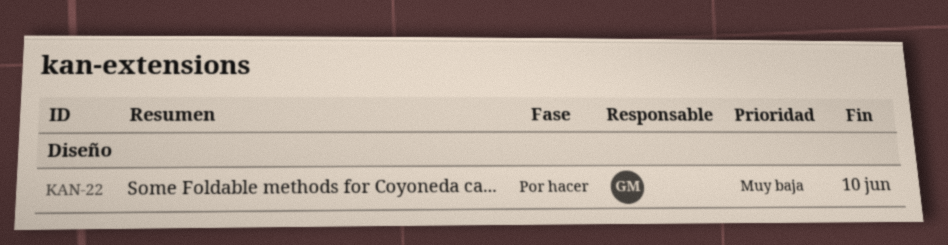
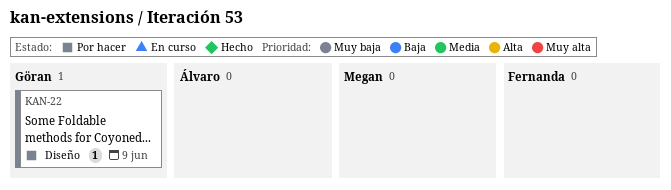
KAN-22, due: Jun 10 -> Jun 9

